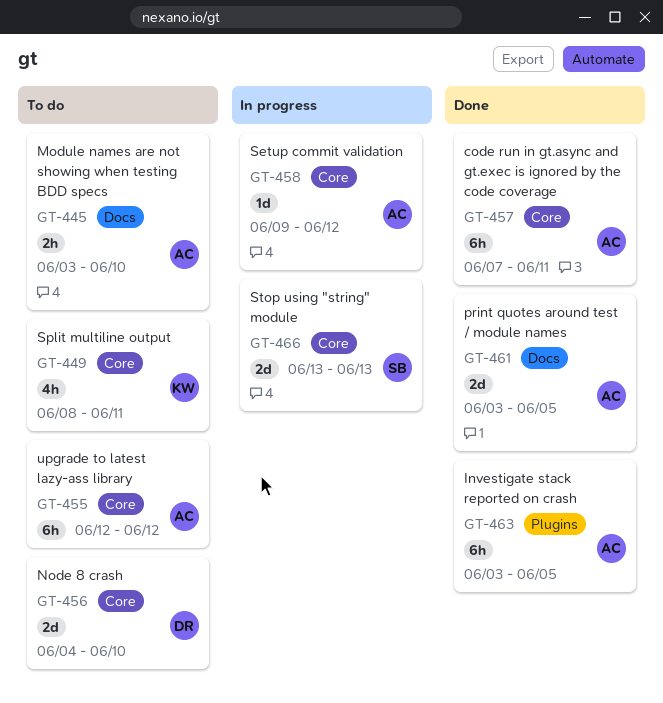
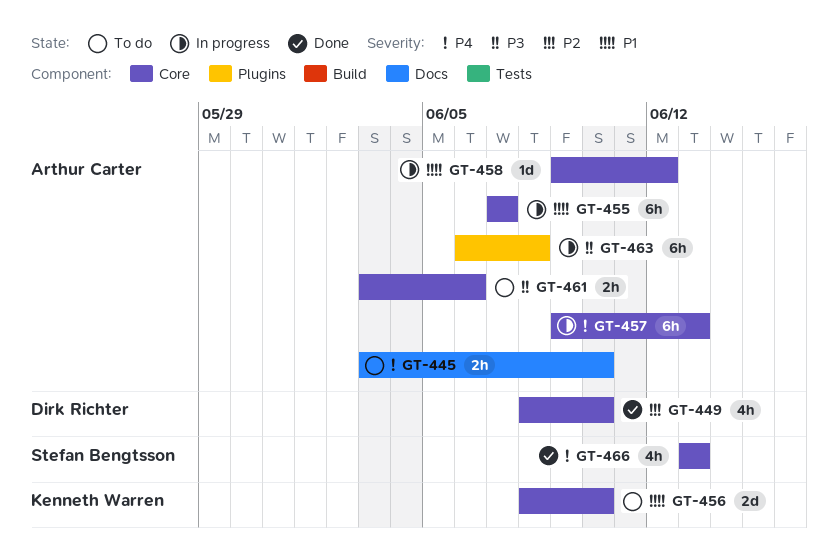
GT-449, status: To do -> Done
GT-449, owner: Kenneth Warren -> Dirk Richter
GT-449, due: Jun 11 -> Jun 10
GT-455, status: To do -> In progress
GT-455, start: Jun 12 -> Jun 7
GT-455, due: Jun 12 -> Jun 7
GT-456, owner: Dirk Richter -> Kenneth Warren
GT-456, start: Jun 4 -> Jun 8
GT-457, status: Done -> In progress
GT-457, start: Jun 7 -> Jun 9
GT-457, due: Jun 11 -> Jun 13
GT-461, status: Done -> To do
GT-461, label: Docs -> Core
GT-461, estimate: 2d -> 2h
GT-461, due: Jun 5 -> Jun 6
GT-463, status: Done -> In progress
GT-463, start: Jun 3 -> Jun 6
GT-463, due: Jun 5 -> Jun 8
GT-466, status: In progress -> Done
GT-466, estimate: 2d -> 4h

